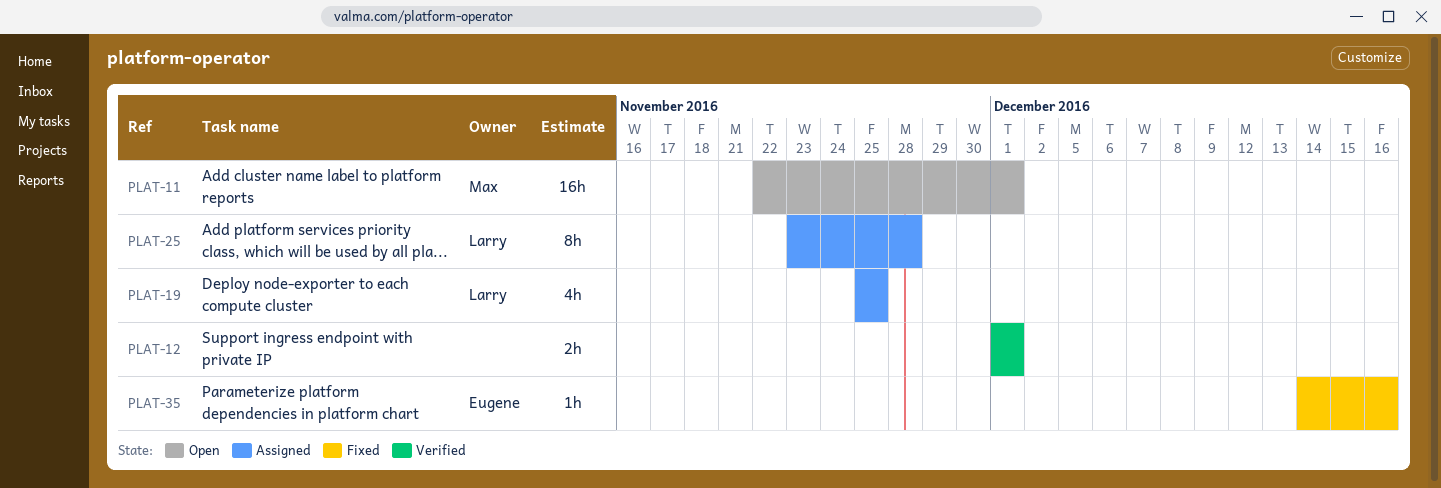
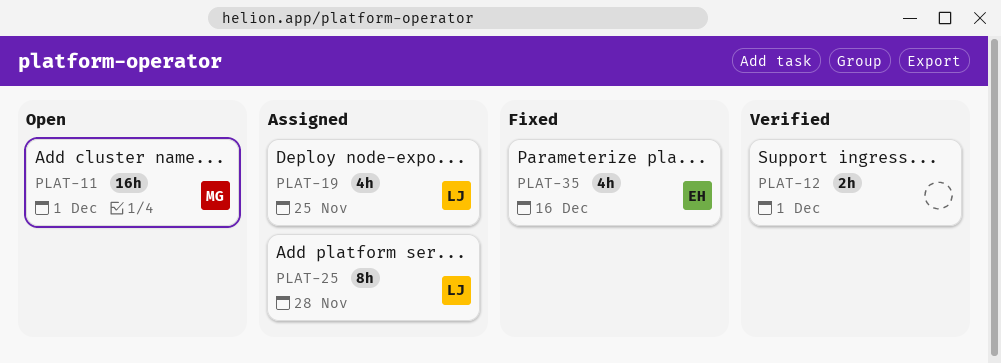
PLAT-35, estimate: 1h -> 4h

